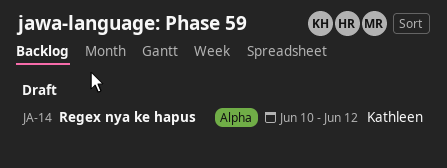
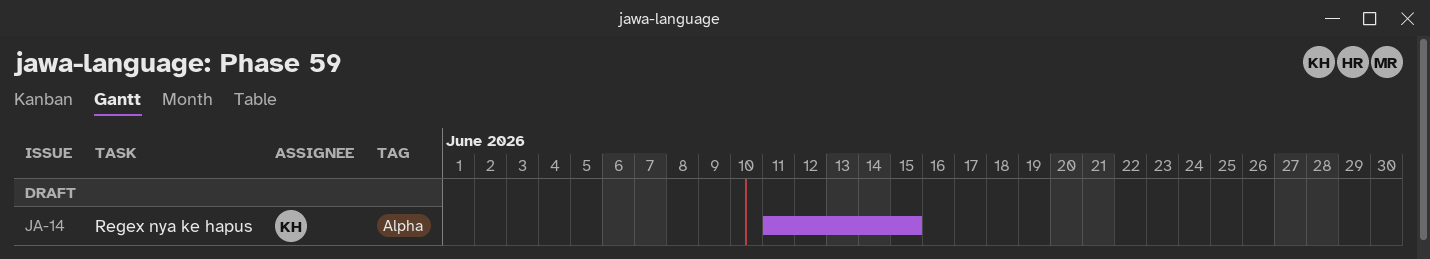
JA-14, start: Jun 10 -> Jun 11
JA-14, due: Jun 12 -> Jun 15

